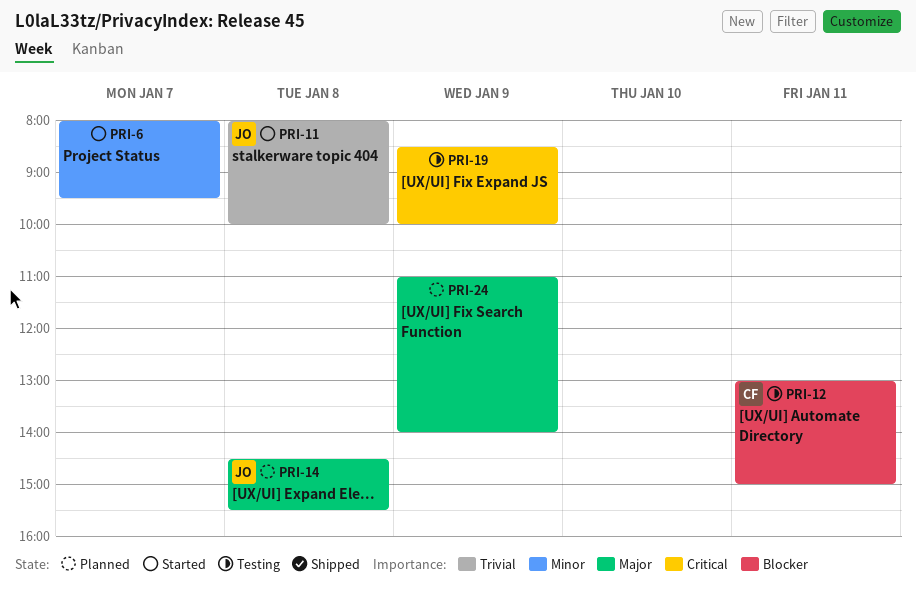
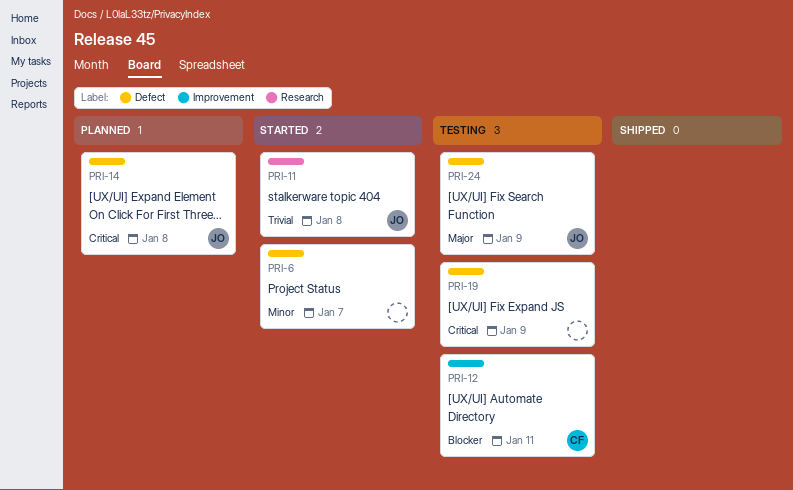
PRI-14, priority: Major -> Critical
PRI-24, status: Planned -> Testing
PRI-24, owner: none -> JO

